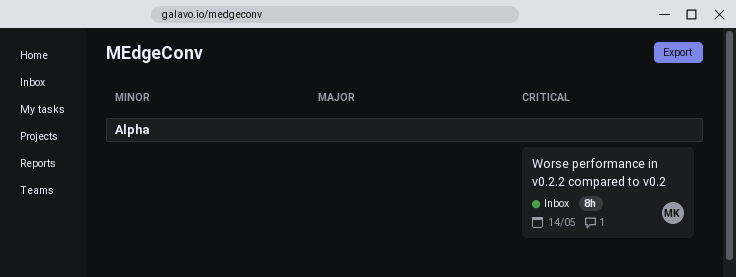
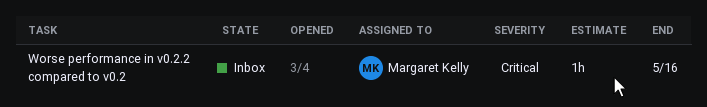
Worse performance in v0.2.2 compared to v0.2, estimate: 8h -> 1h
Worse performance in v0.2.2 compared to v0.2, due: May 14 -> May 16

